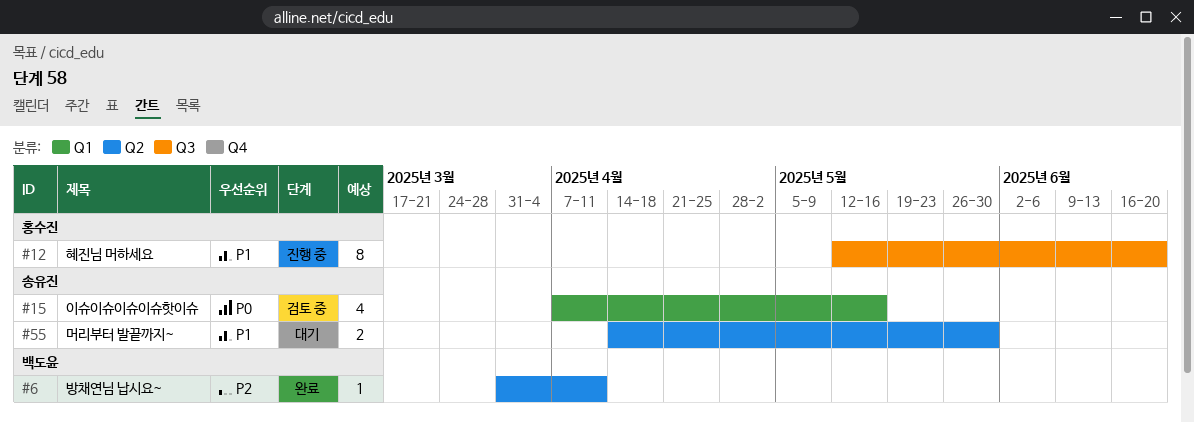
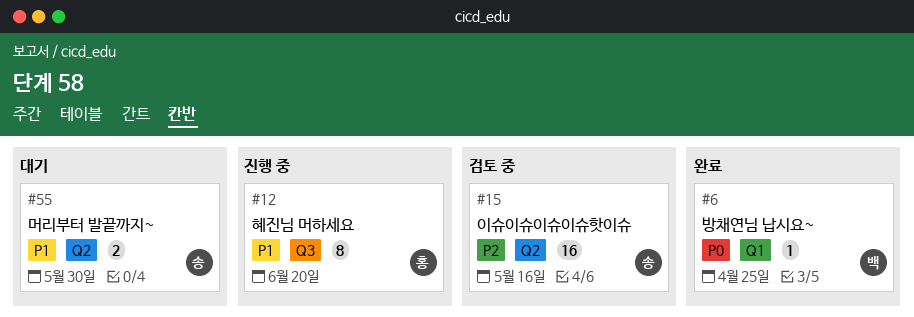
#6, priority: P2 -> P0
#6, label: Q2 -> Q1
#6, due: Apr 11 -> Apr 25
#15, priority: P0 -> P2
#15, label: Q1 -> Q2
#15, estimate: 4 -> 16

